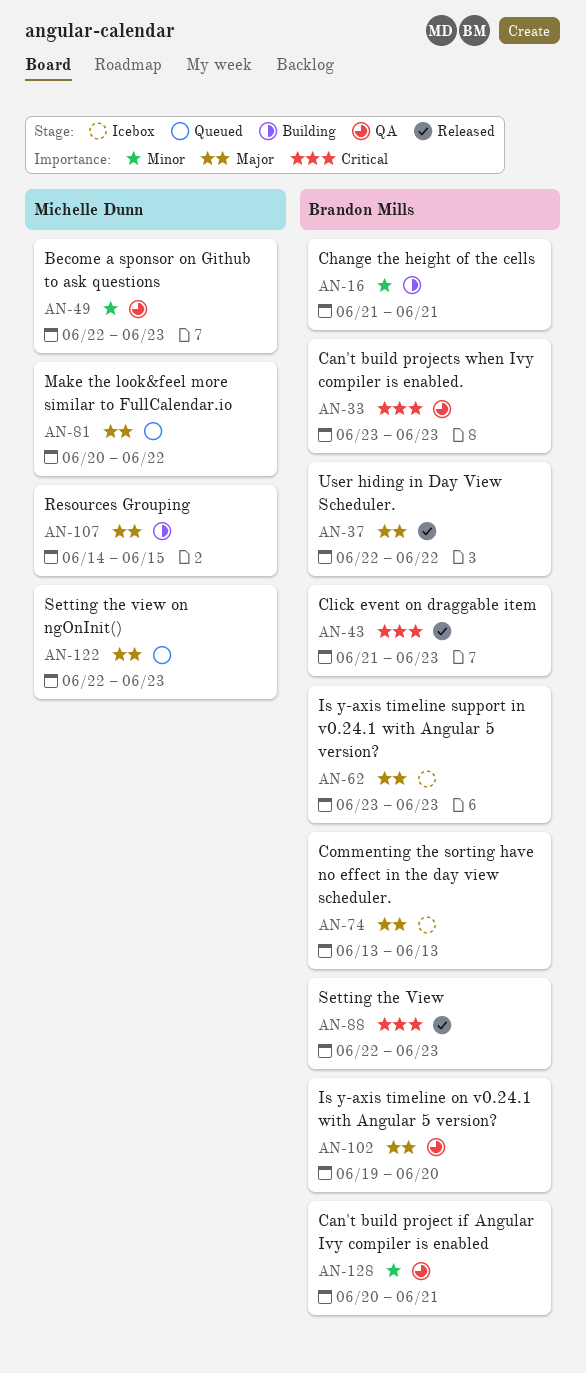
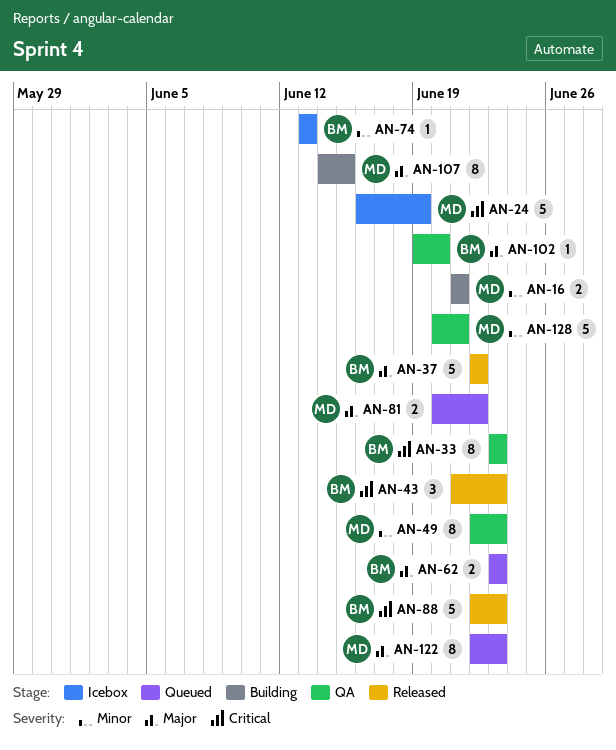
AN-16, owner: Brandon Mills -> Michelle Dunn
AN-24: none -> present
AN-62, status: Icebox -> Queued
AN-74, priority: Major -> Minor
AN-128, owner: Brandon Mills -> Michelle Dunn

